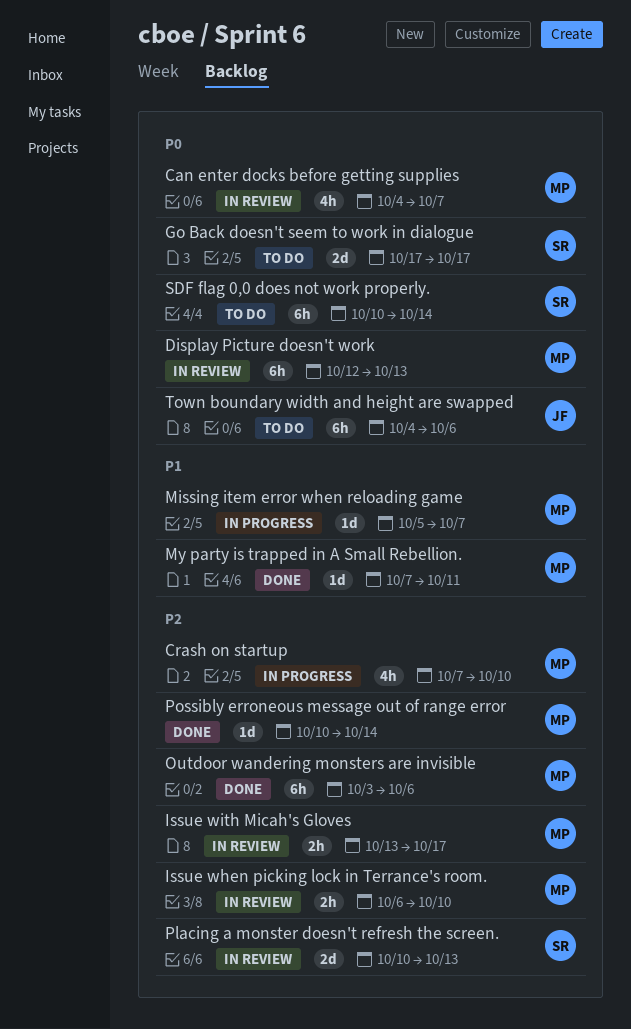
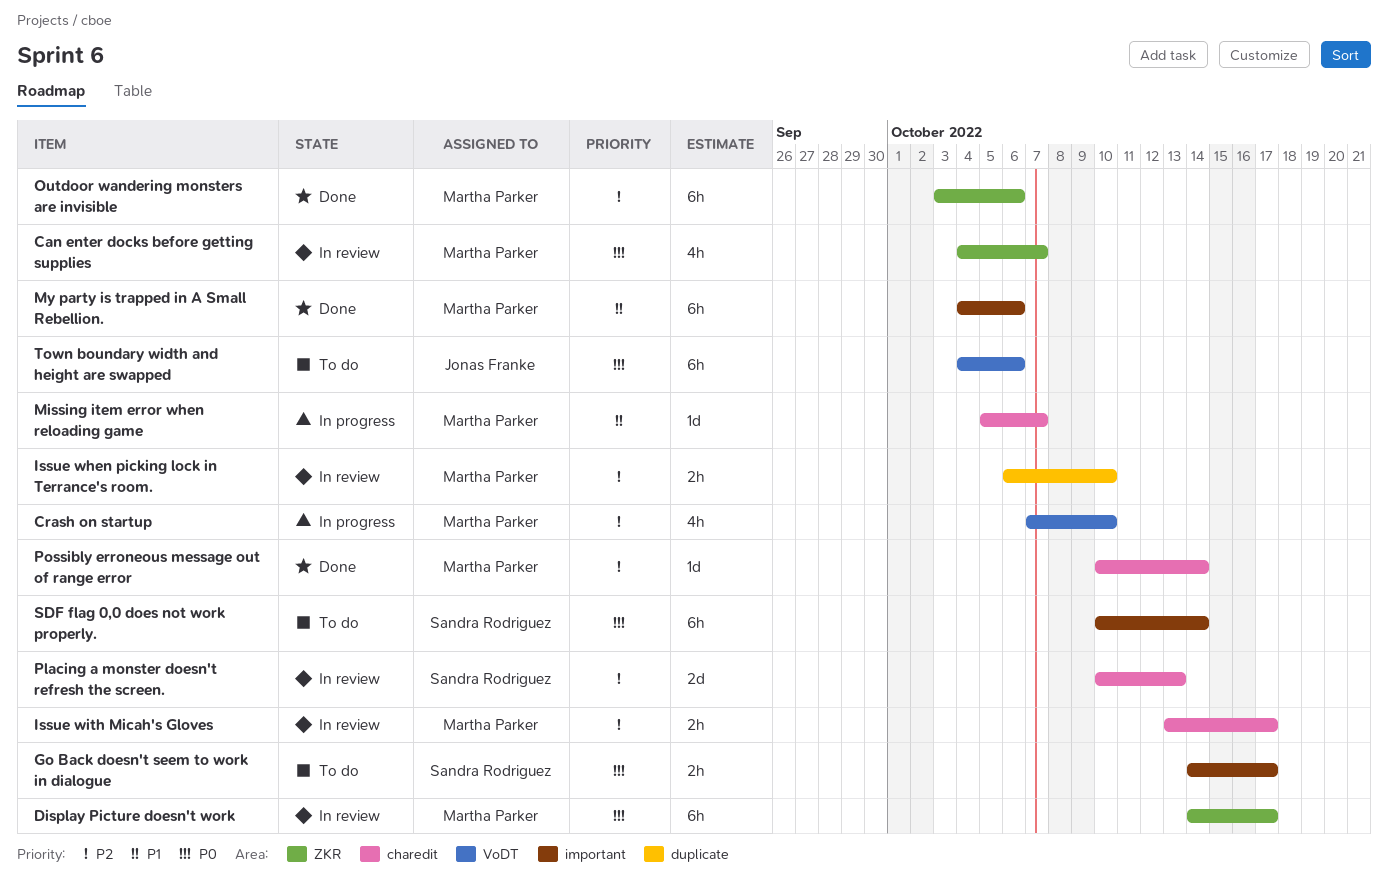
Display Picture doesn't work, start: Oct 12 -> Oct 14
Display Picture doesn't work, due: Oct 13 -> Oct 17
Go Back doesn't seem to work in dialogue, estimate: 2d -> 2h
Go Back doesn't seem to work in dialogue, start: Oct 17 -> Oct 14
My party is trapped in A Small Rebellion., estimate: 1d -> 6h
My party is trapped in A Small Rebellion., start: Oct 7 -> Oct 4
My party is trapped in A Small Rebellion., due: Oct 11 -> Oct 6

